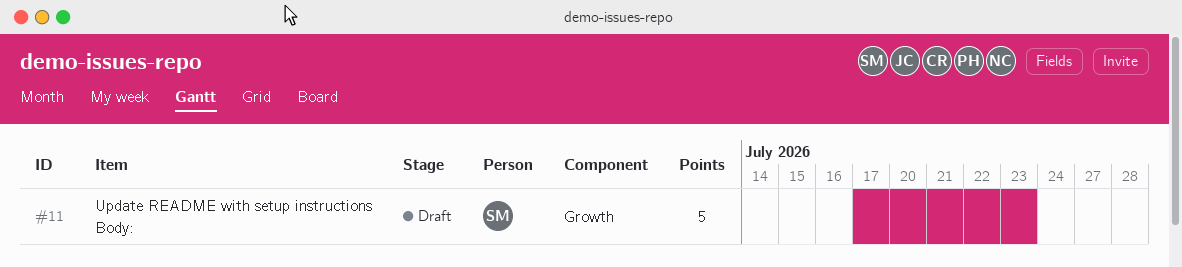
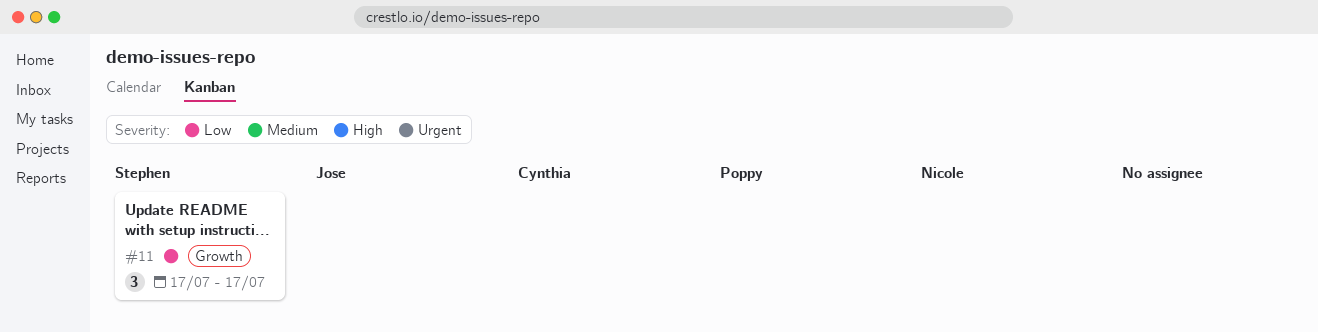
#11, estimate: 5 -> 3
#11, due: Jul 23 -> Jul 17

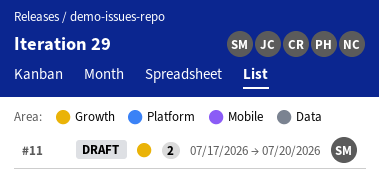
#11, estimate: 3 -> 2
#11, due: Jul 17 -> Jul 20

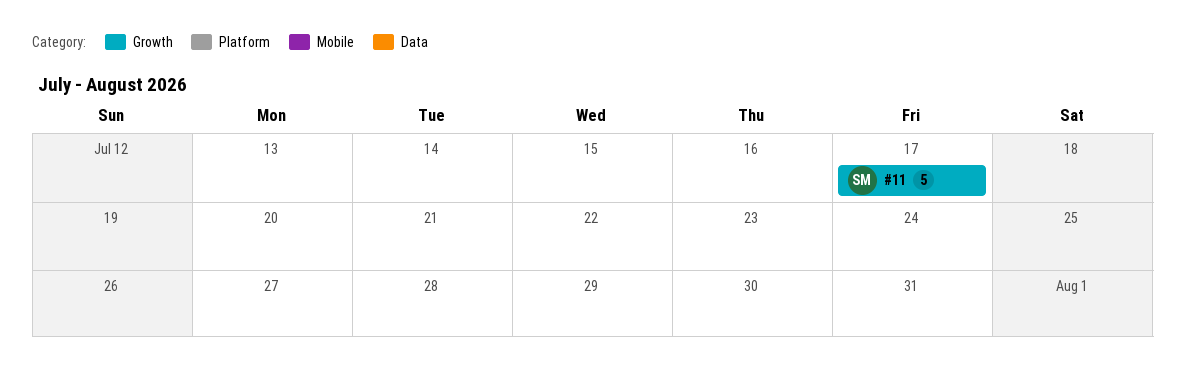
#11, estimate: 2 -> 5
#11, due: Jul 20 -> Jul 17

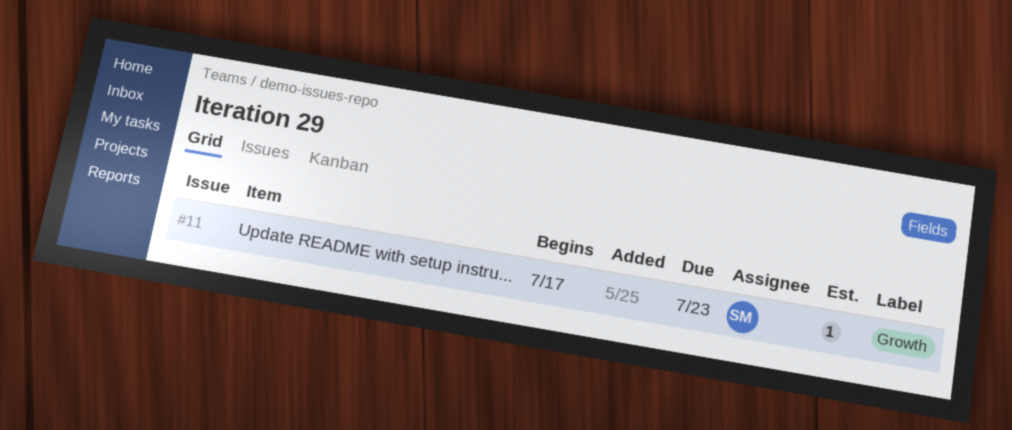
#11, estimate: 5 -> 1
#11, due: Jul 17 -> Jul 23

